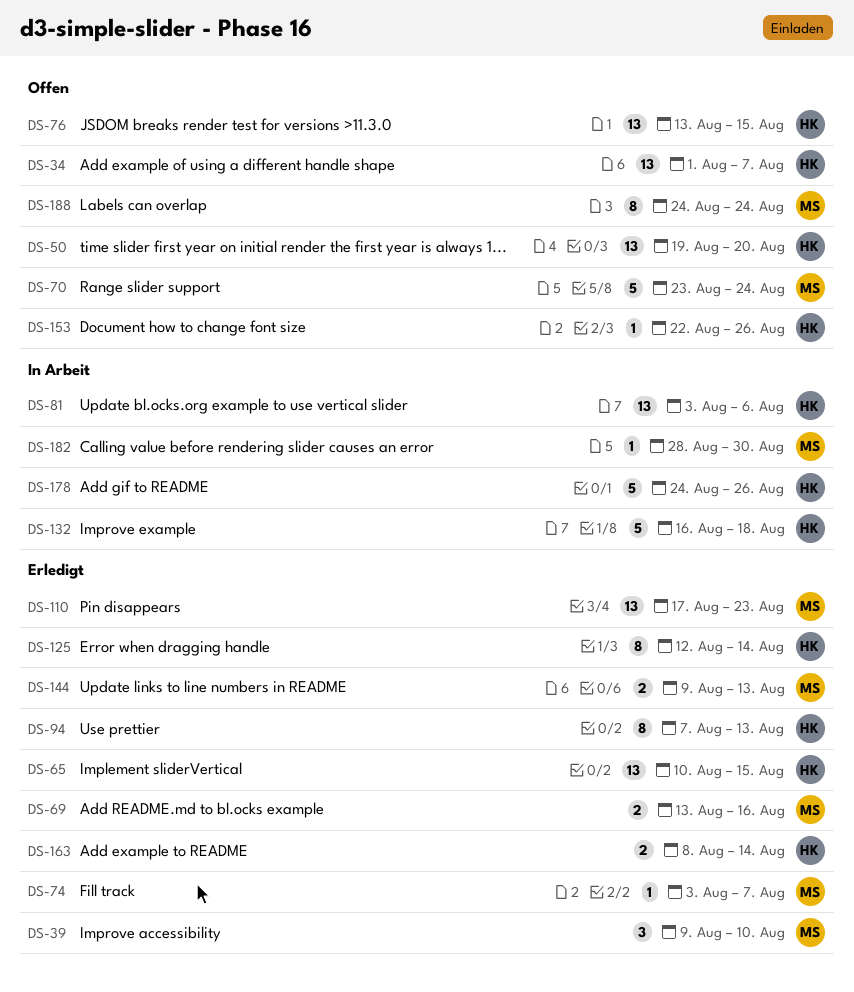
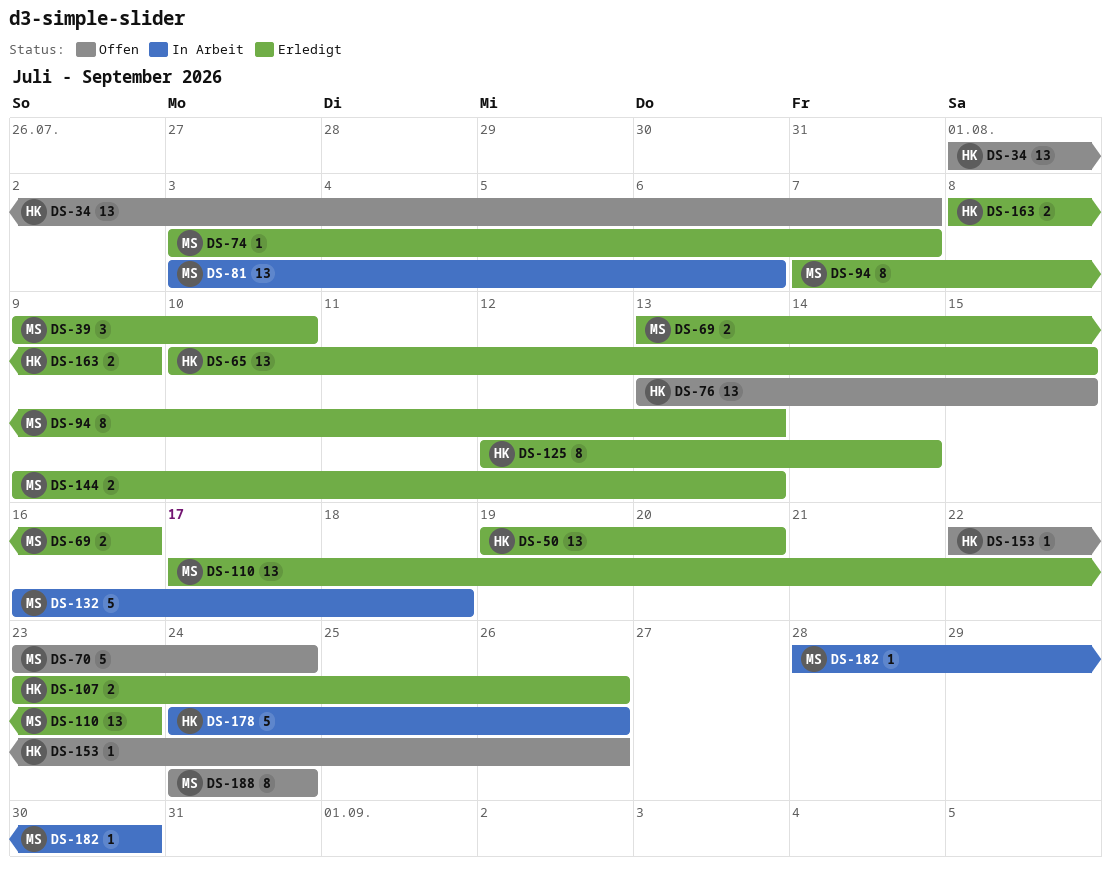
DS-50, status: Offen -> Erledigt
DS-81, owner: HK -> MS
DS-94, owner: HK -> MS
DS-107: none -> present
DS-132, owner: HK -> MS
DS-163, due: Aug 14 -> Aug 9

